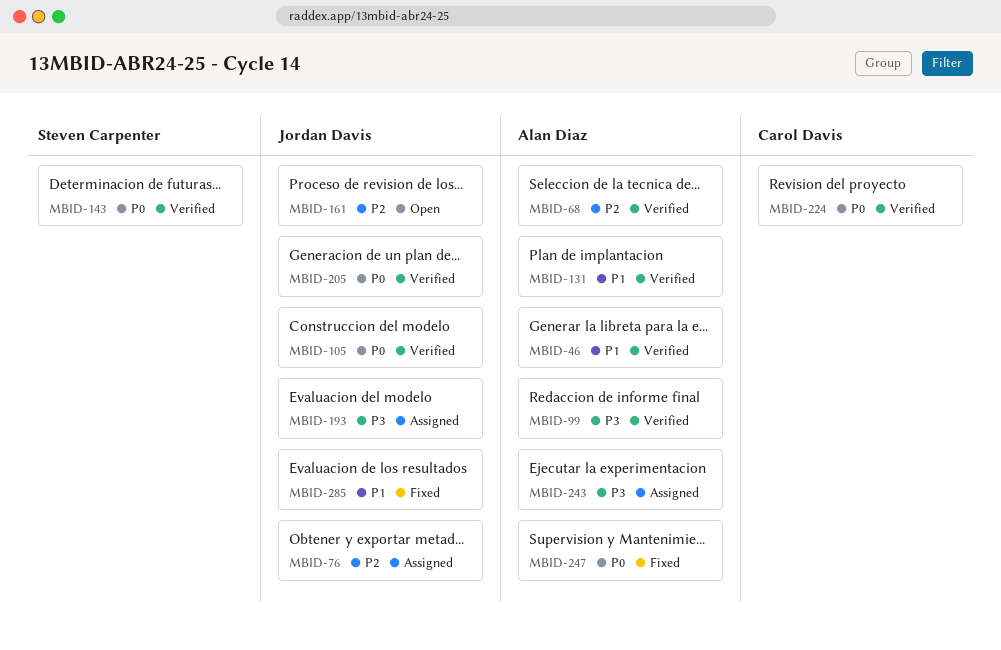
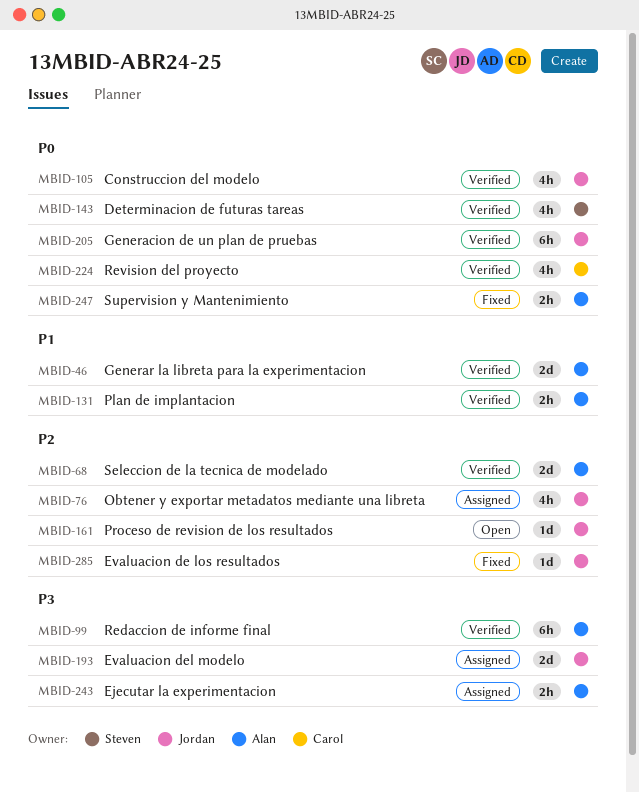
MBID-285, priority: P1 -> P2

